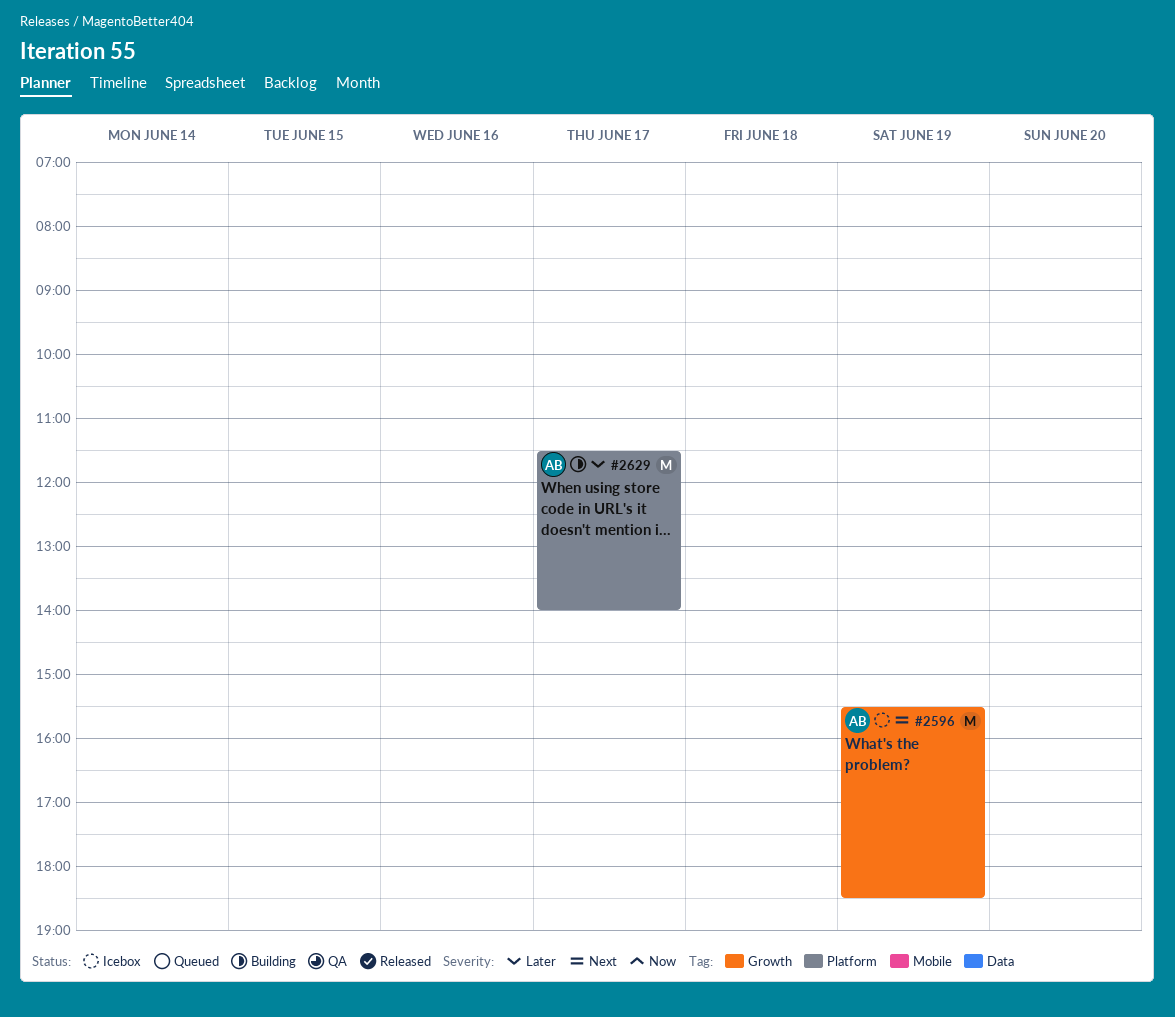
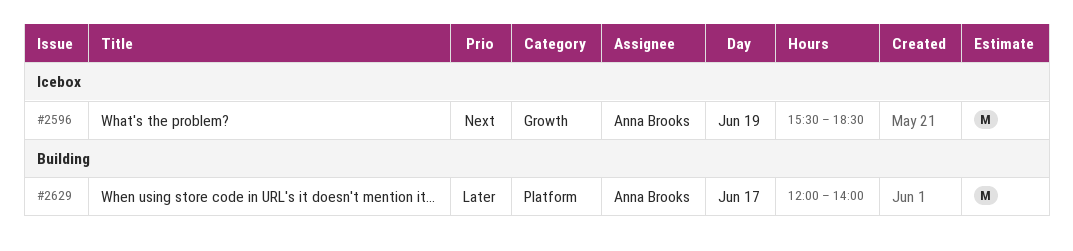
#2629, begins: 11:30 -> 12:00

